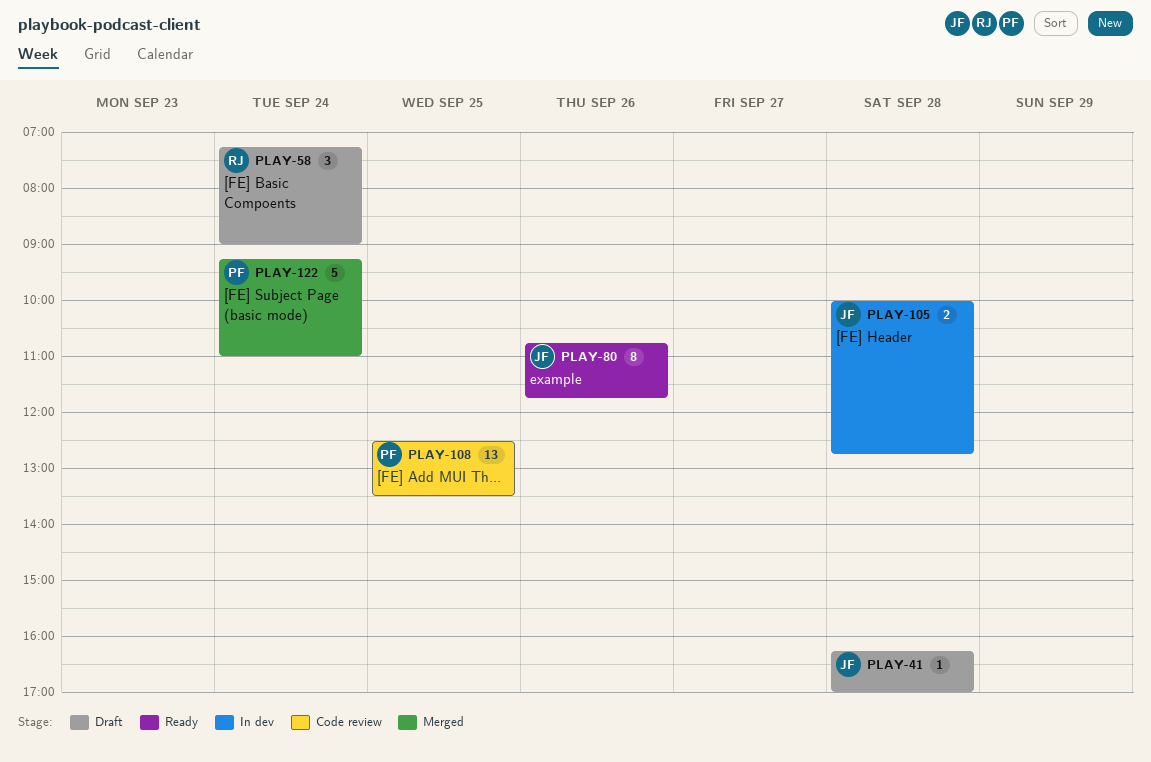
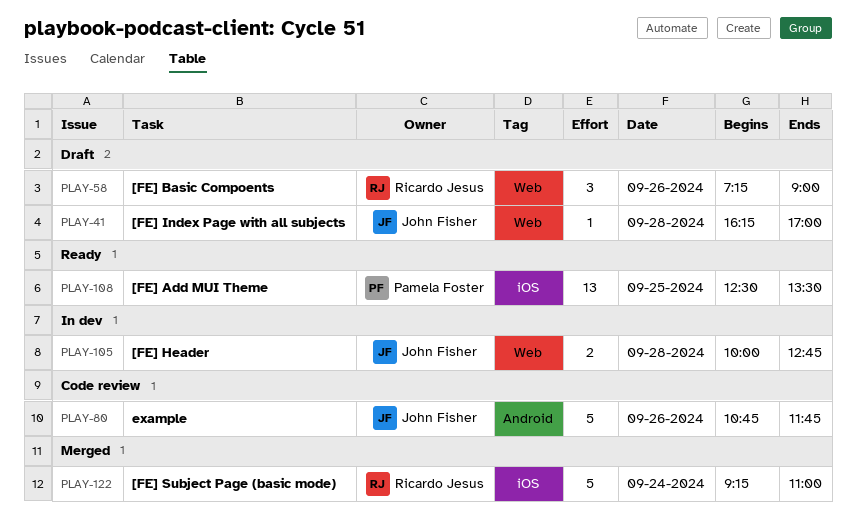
PLAY-58, day: Sep 24 -> Sep 26
PLAY-80, status: Ready -> Code review
PLAY-80, estimate: 8 -> 5
PLAY-108, status: Code review -> Ready
PLAY-122, owner: Pamela Foster -> Ricardo Jesus

